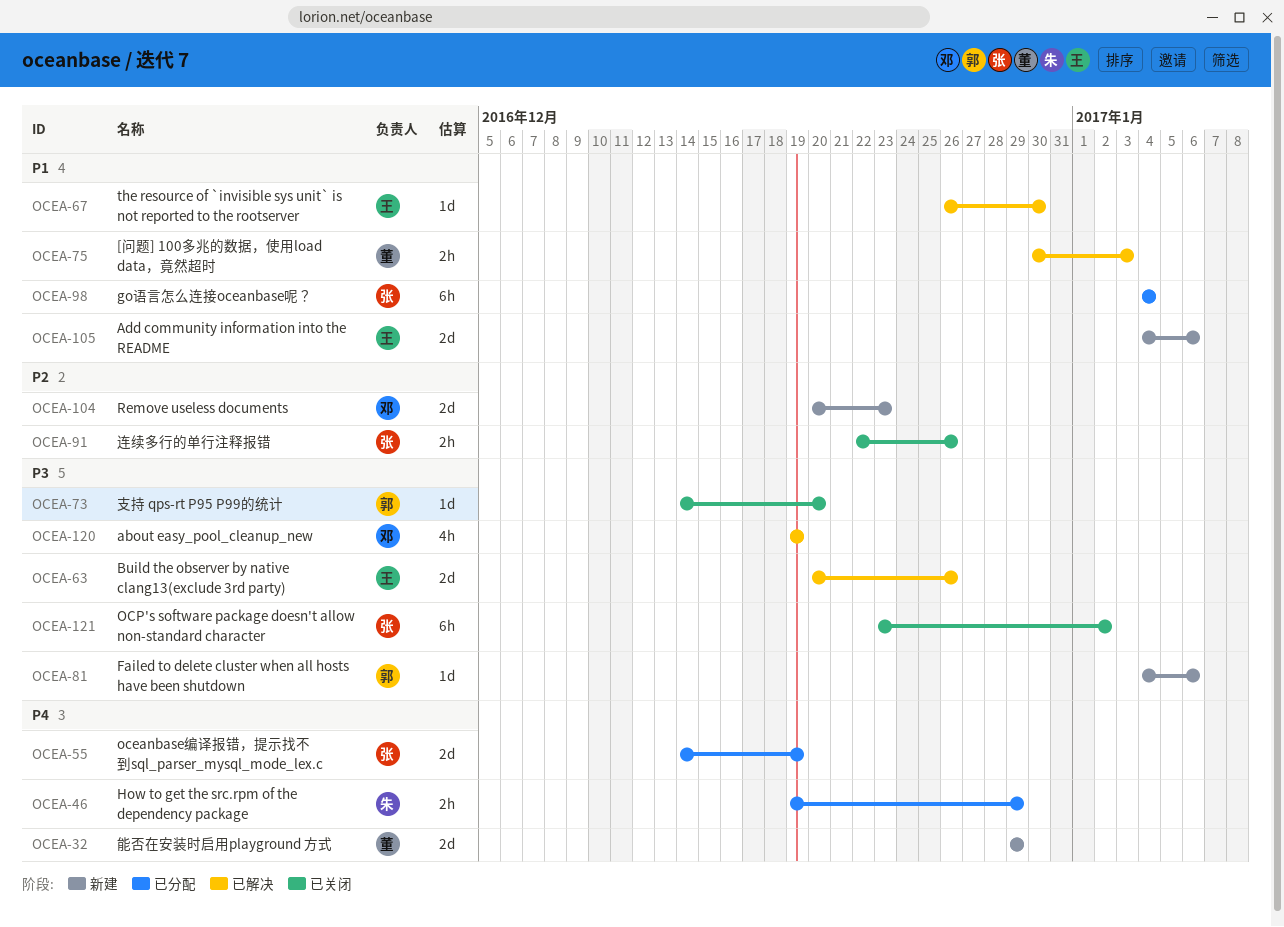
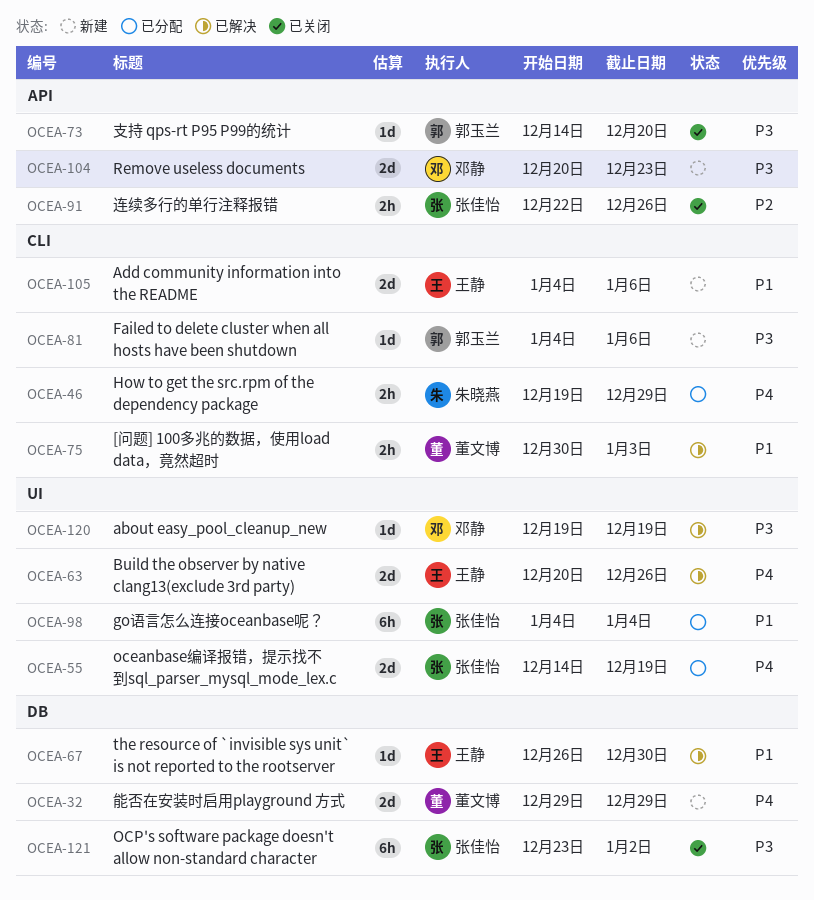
OCEA-63, priority: P3 -> P4
OCEA-104, priority: P2 -> P3
OCEA-120, estimate: 4h -> 1d

